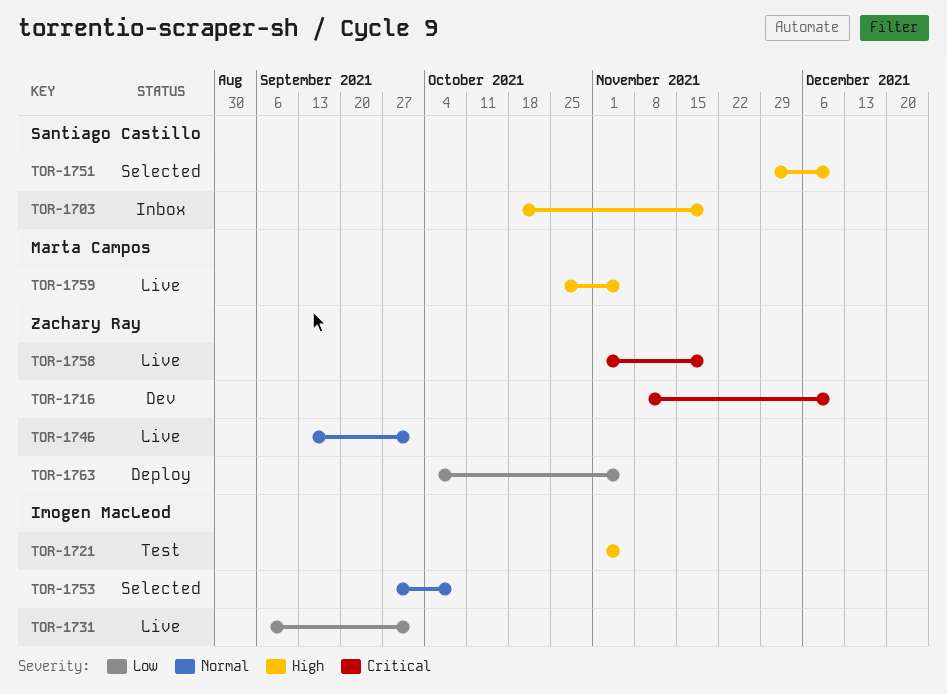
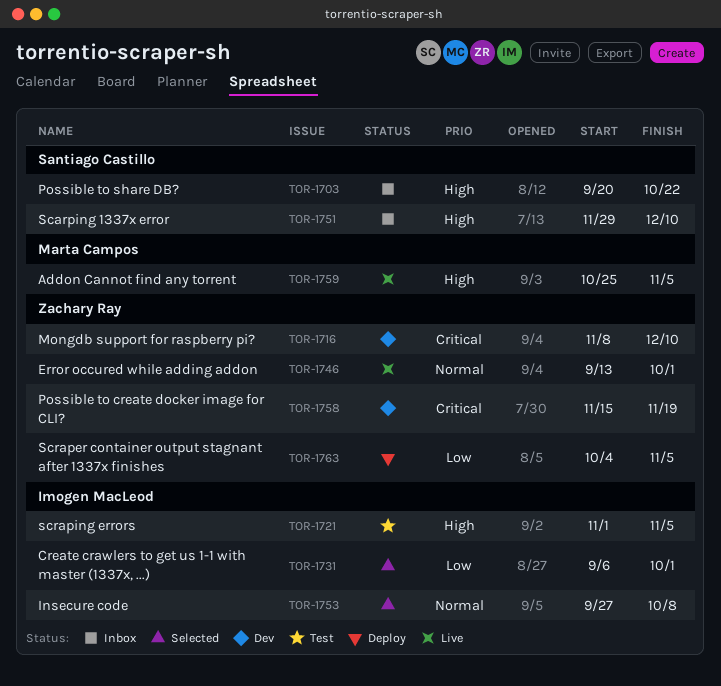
TOR-1703, start: Oct 18 -> Sep 20
TOR-1703, due: Nov 19 -> Oct 22
TOR-1731, status: Live -> Selected
TOR-1751, status: Selected -> Inbox
TOR-1758, status: Live -> Dev
TOR-1758, start: Nov 1 -> Nov 15

